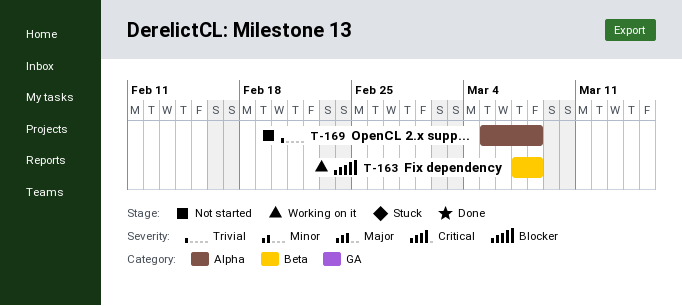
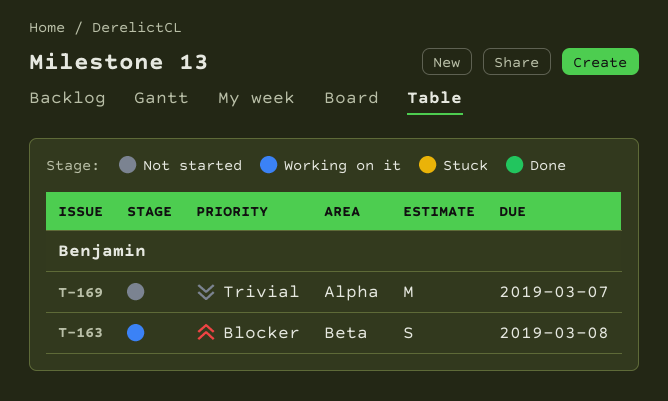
T-169, due: Mar 8 -> Mar 7

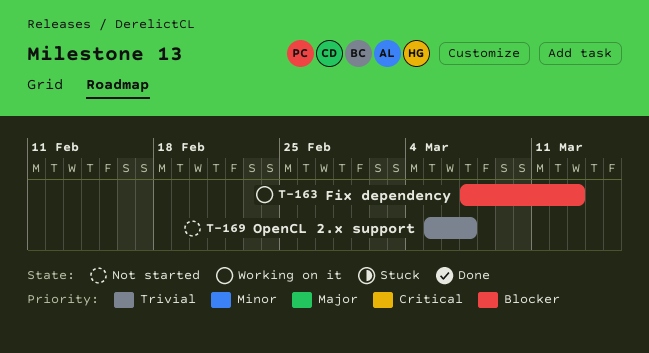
T-163, due: Mar 8 -> Mar 13

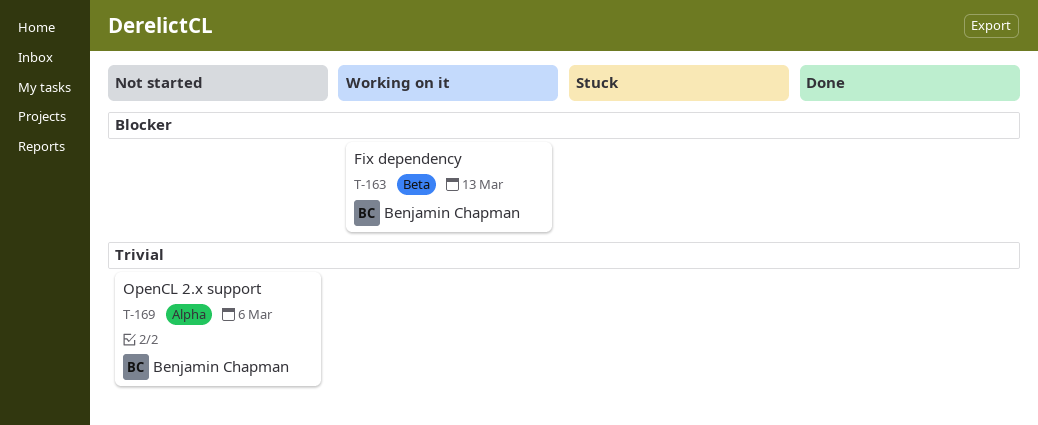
T-169, due: Mar 7 -> Mar 6

